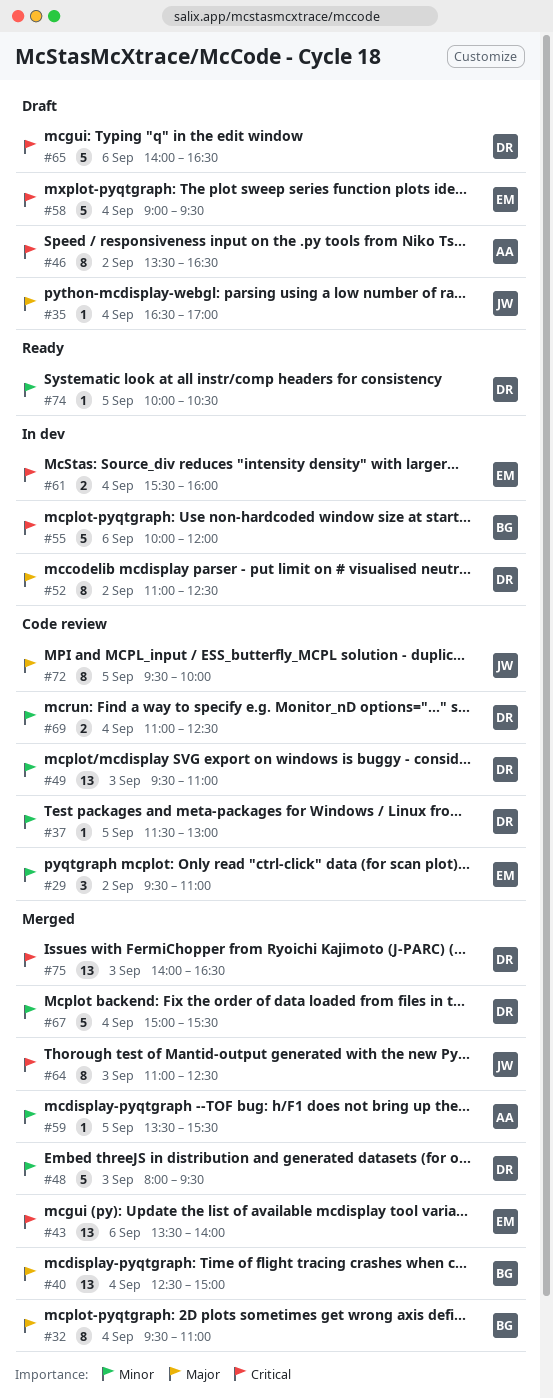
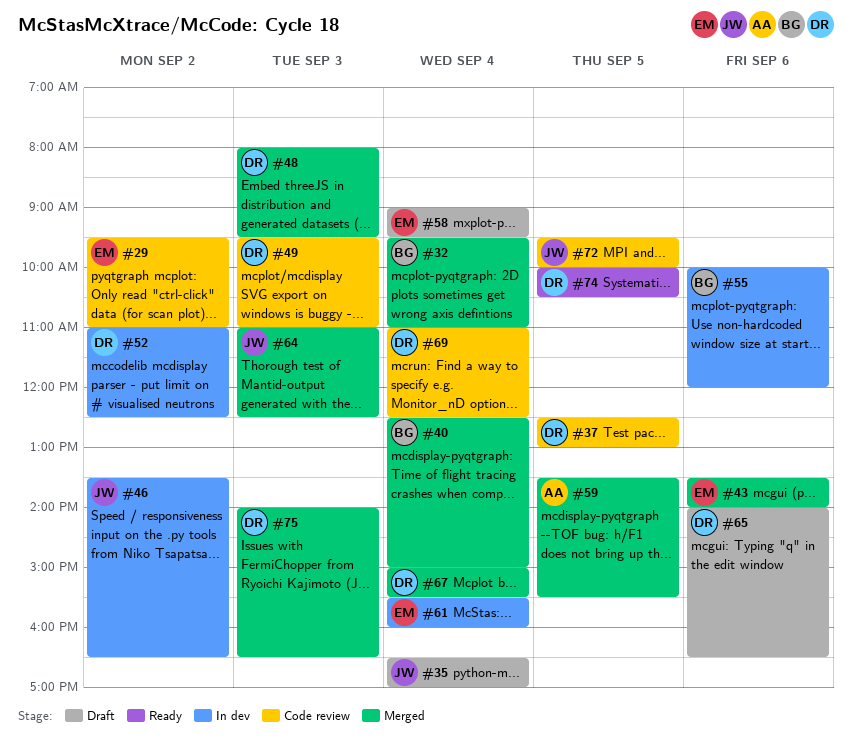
#37, begins: 11:30 -> 12:30
#46, status: Draft -> In dev
#46, owner: AA -> JW

